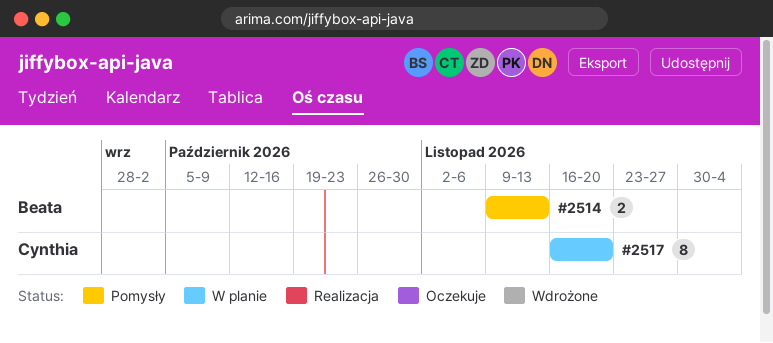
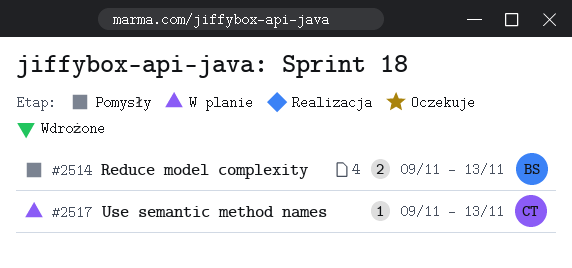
#2517, estimate: 8 -> 1
#2517, start: Nov 16 -> Nov 9
#2517, due: Nov 20 -> Nov 13

